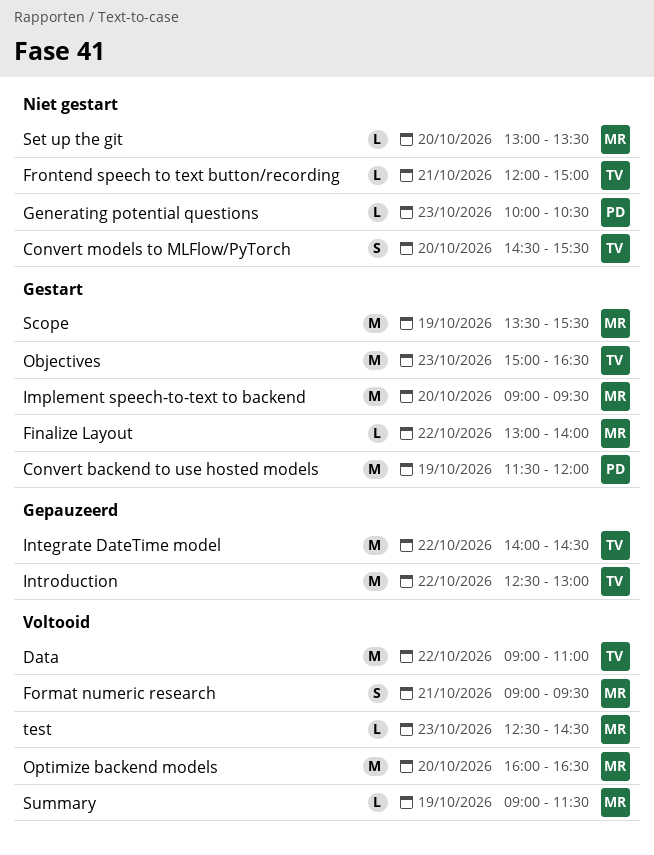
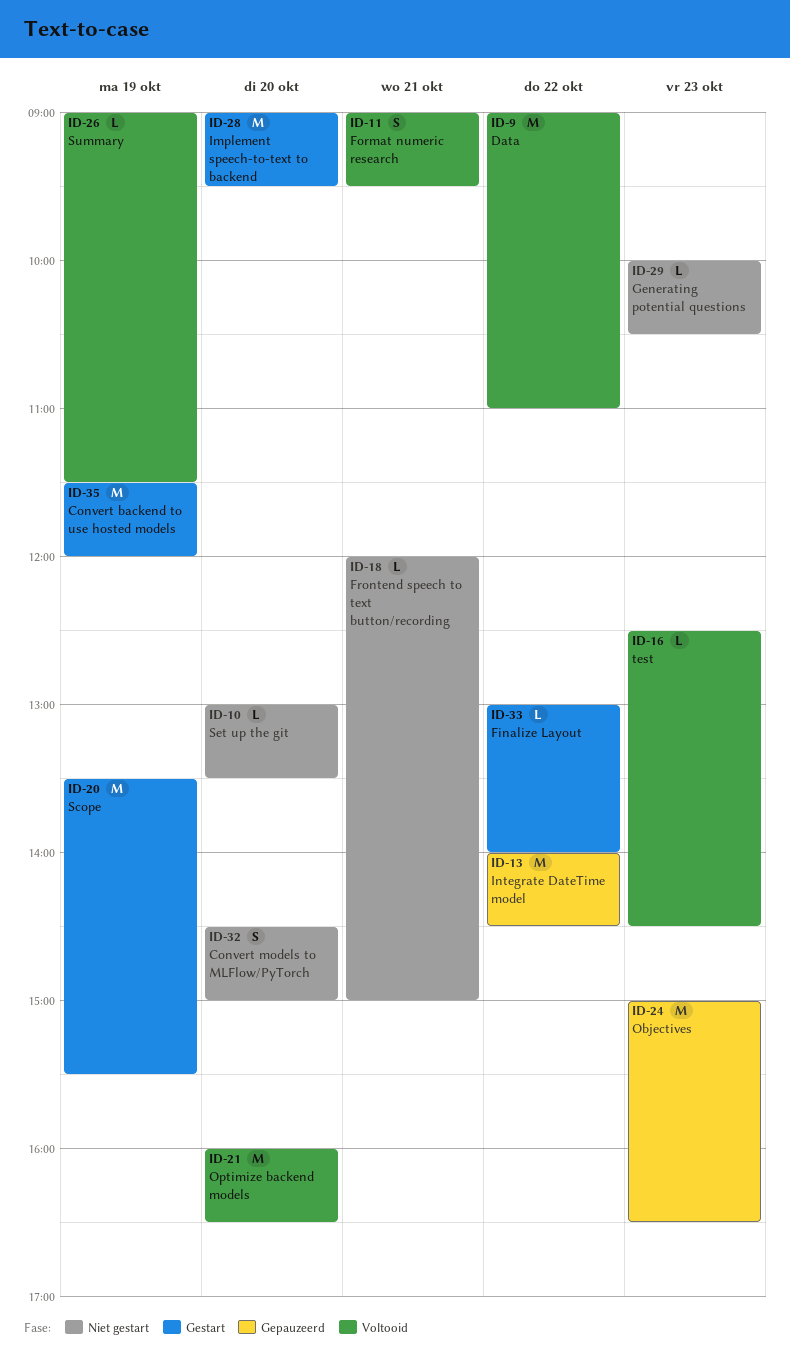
Convert models to MLFlow/PyTorch, ends: 15:30 -> 15:00
Introduction: present -> none
Objectives, status: Gestart -> Gepauzeerd

